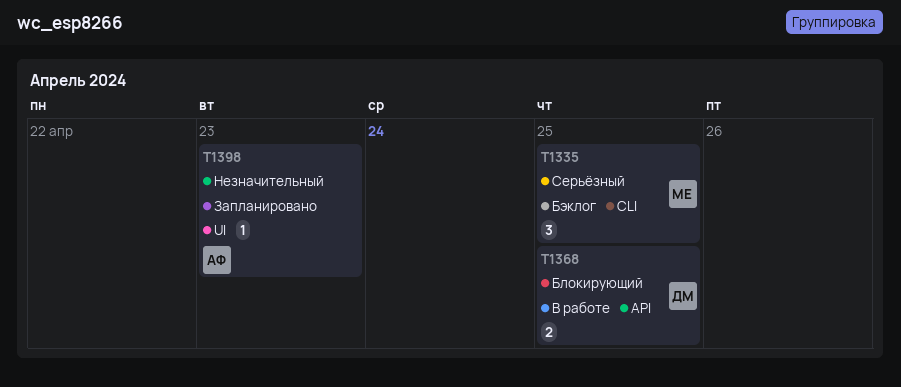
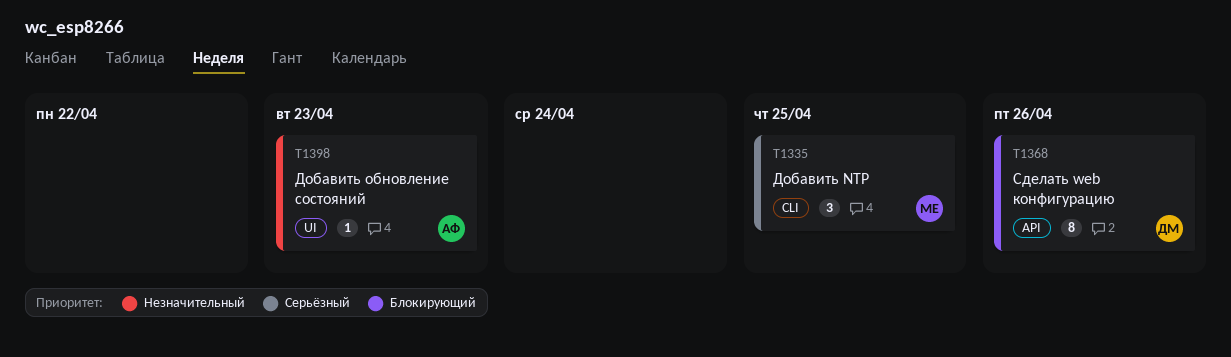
T1368, estimate: 2 -> 8
T1368, due: Apr 25 -> Apr 26

